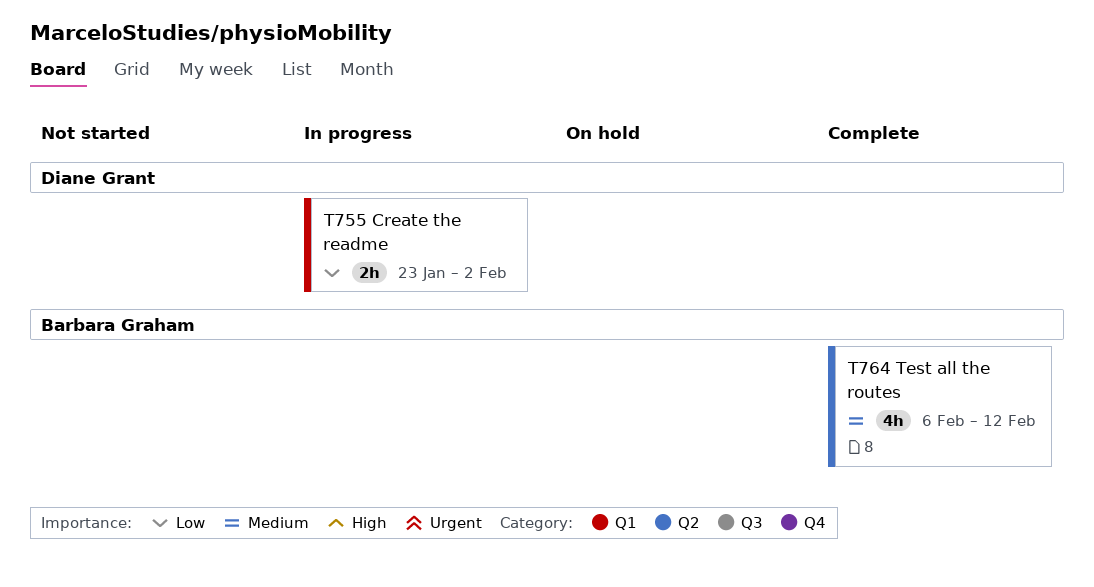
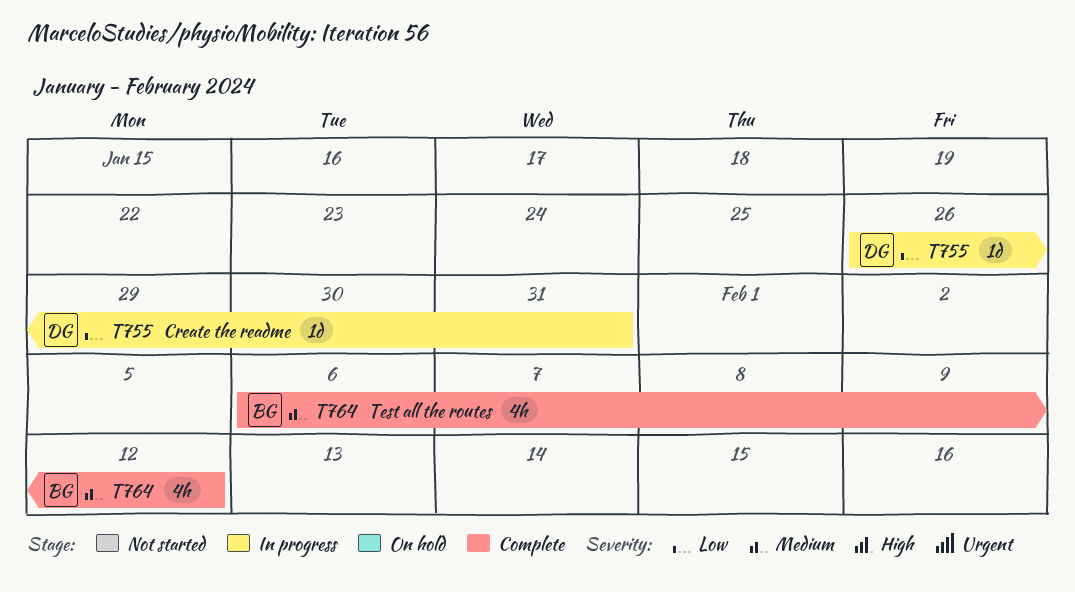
T755, estimate: 2h -> 1d
T755, start: Jan 23 -> Jan 26
T755, due: Feb 2 -> Jan 31

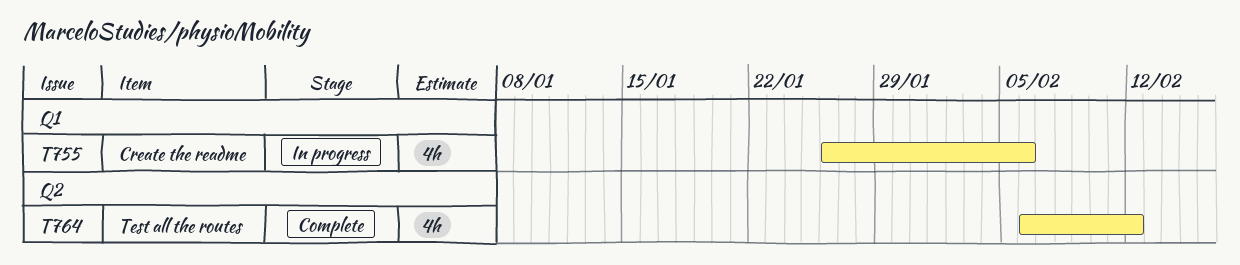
T755, estimate: 1d -> 4h
T755, due: Jan 31 -> Feb 6

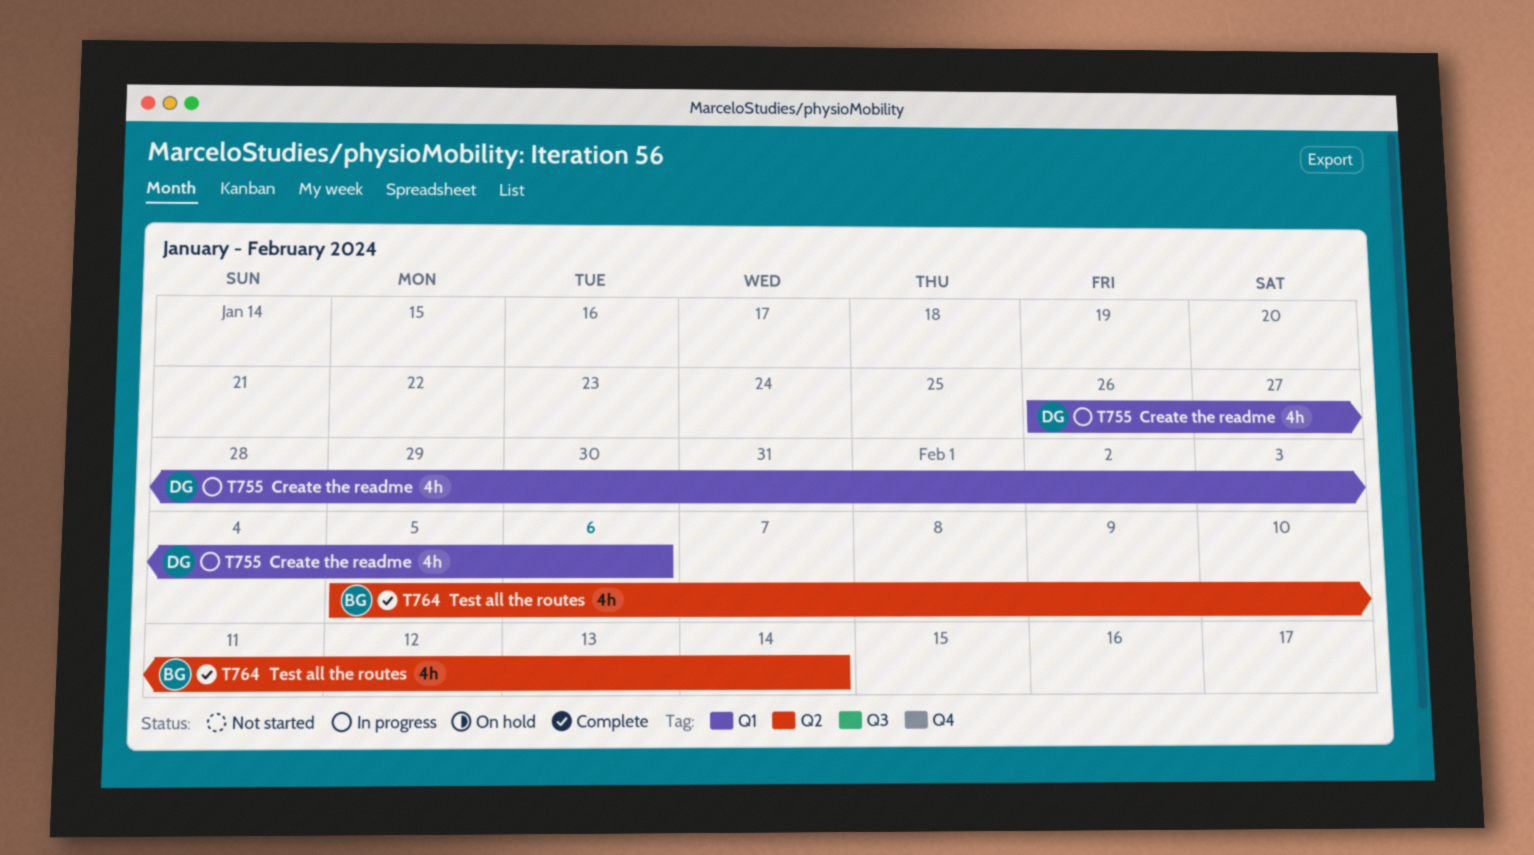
T764, start: Feb 6 -> Feb 5
T764, due: Feb 12 -> Feb 14

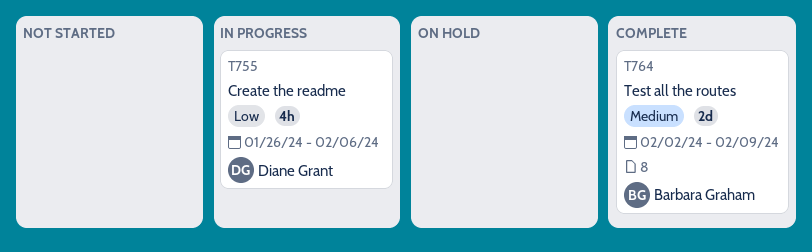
T764, estimate: 4h -> 2d
T764, start: Feb 5 -> Feb 2
T764, due: Feb 14 -> Feb 9

